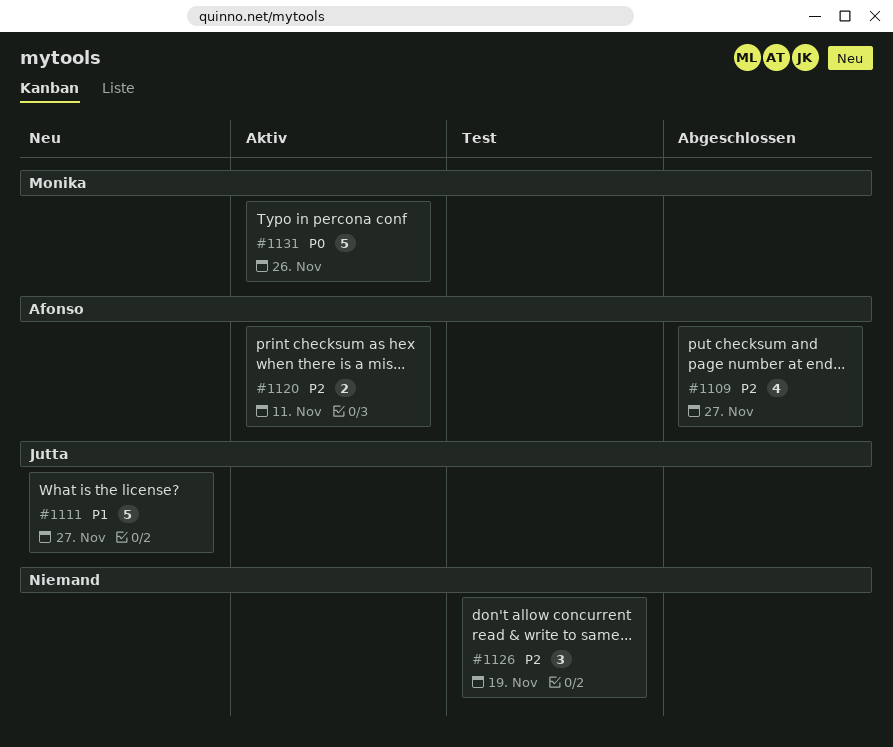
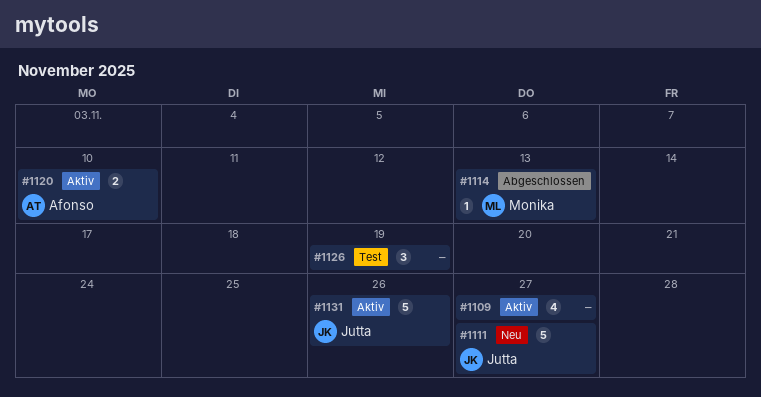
#1109, status: Abgeschlossen -> Aktiv
#1109, owner: Afonso -> none
#1114: none -> present
#1120, due: Nov 11 -> Nov 10
#1131, owner: Monika -> Jutta

